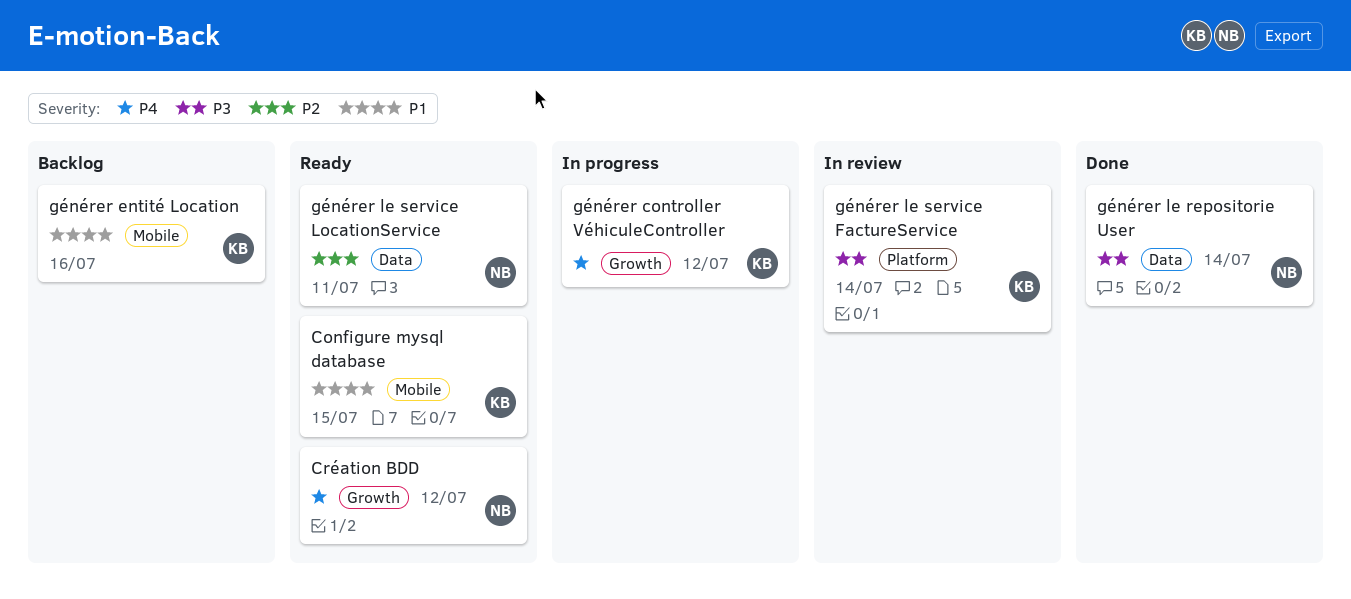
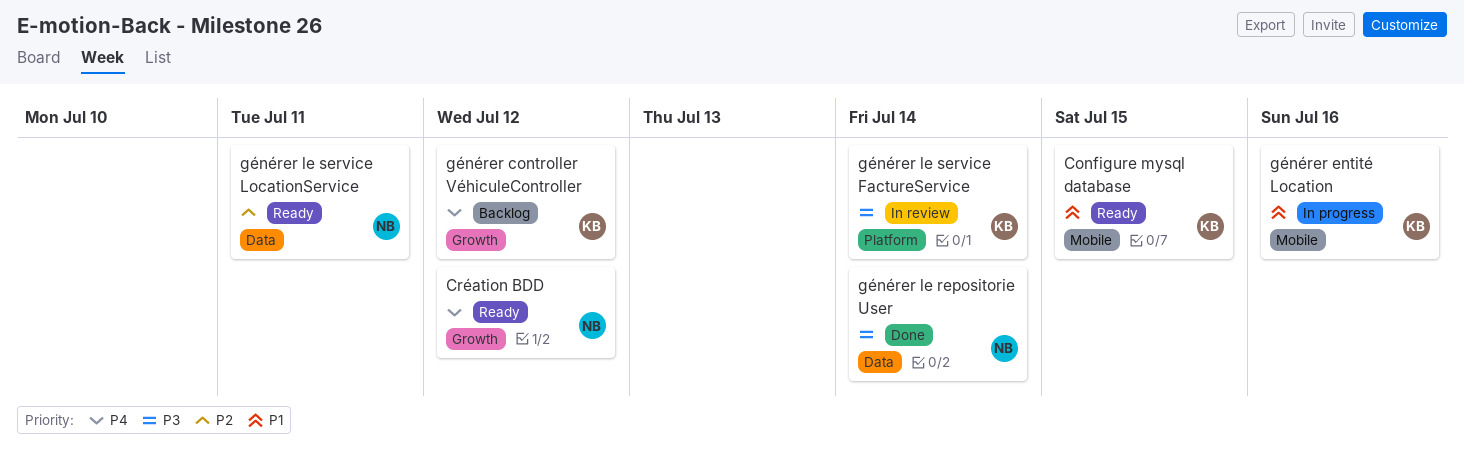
générer controller VéhiculeController, status: In progress -> Backlog
générer entité Location, status: Backlog -> In progress

